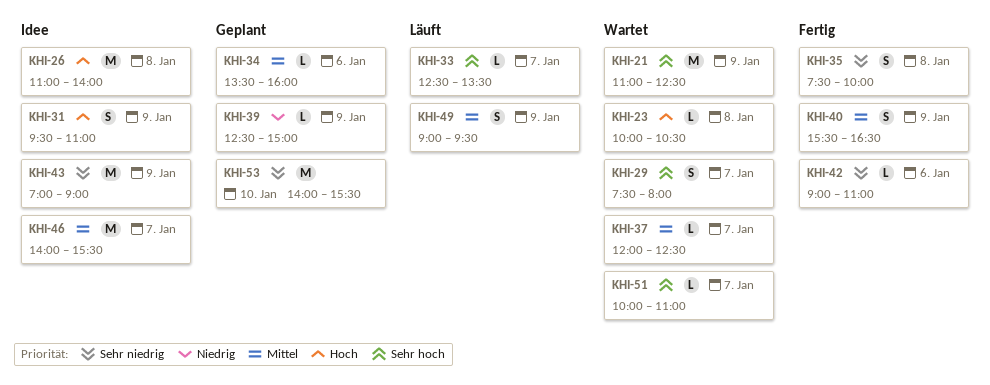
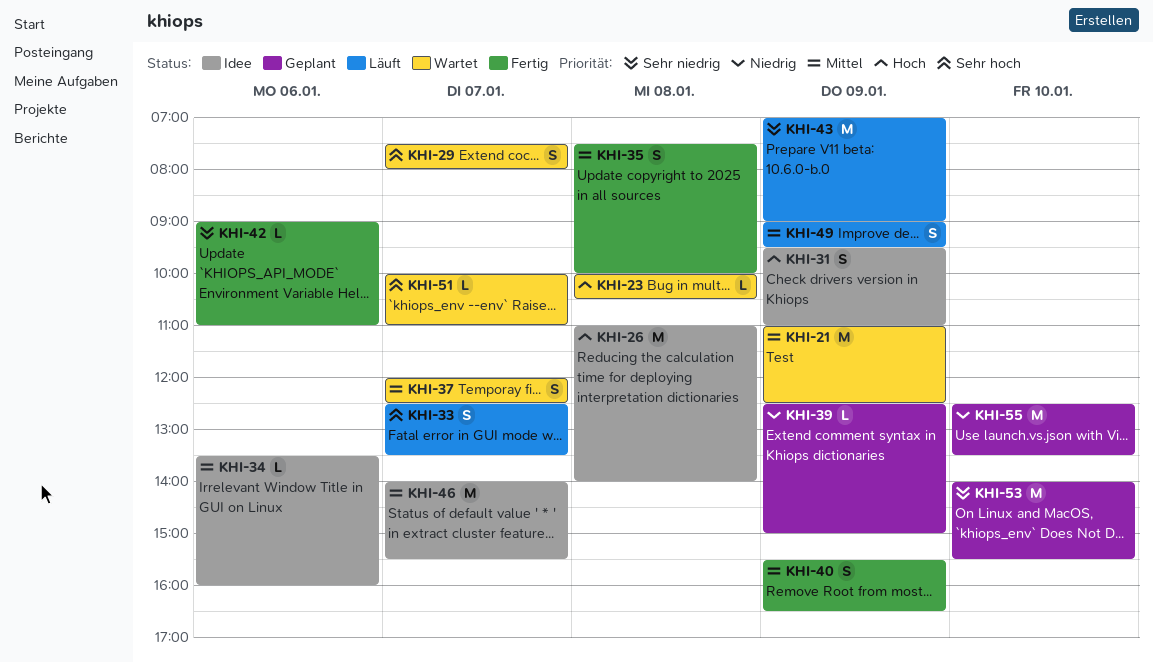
KHI-21, priority: Sehr hoch -> Mittel
KHI-33, estimate: L -> S
KHI-34, status: Geplant -> Idee
KHI-35, priority: Sehr niedrig -> Mittel
KHI-37, estimate: L -> S
KHI-43, status: Idee -> Läuft
KHI-55: none -> present

